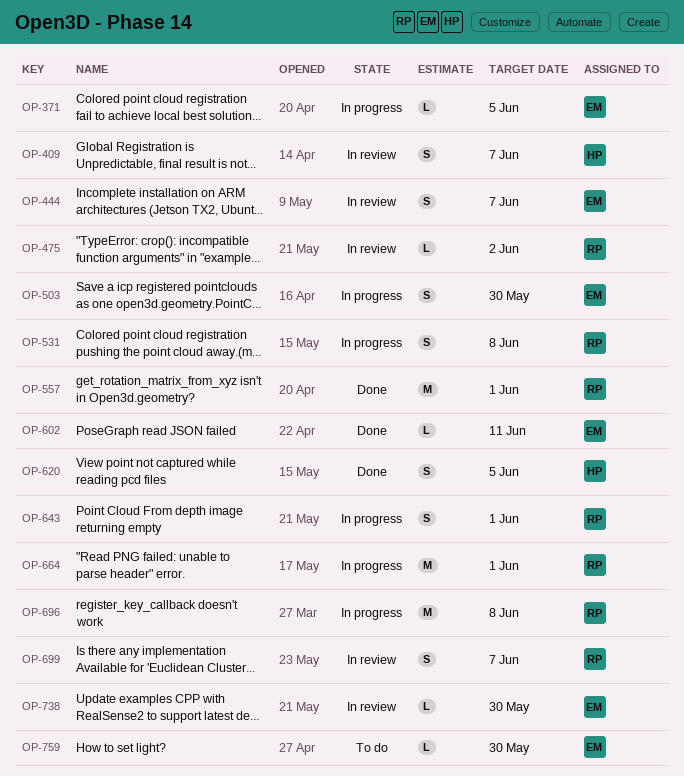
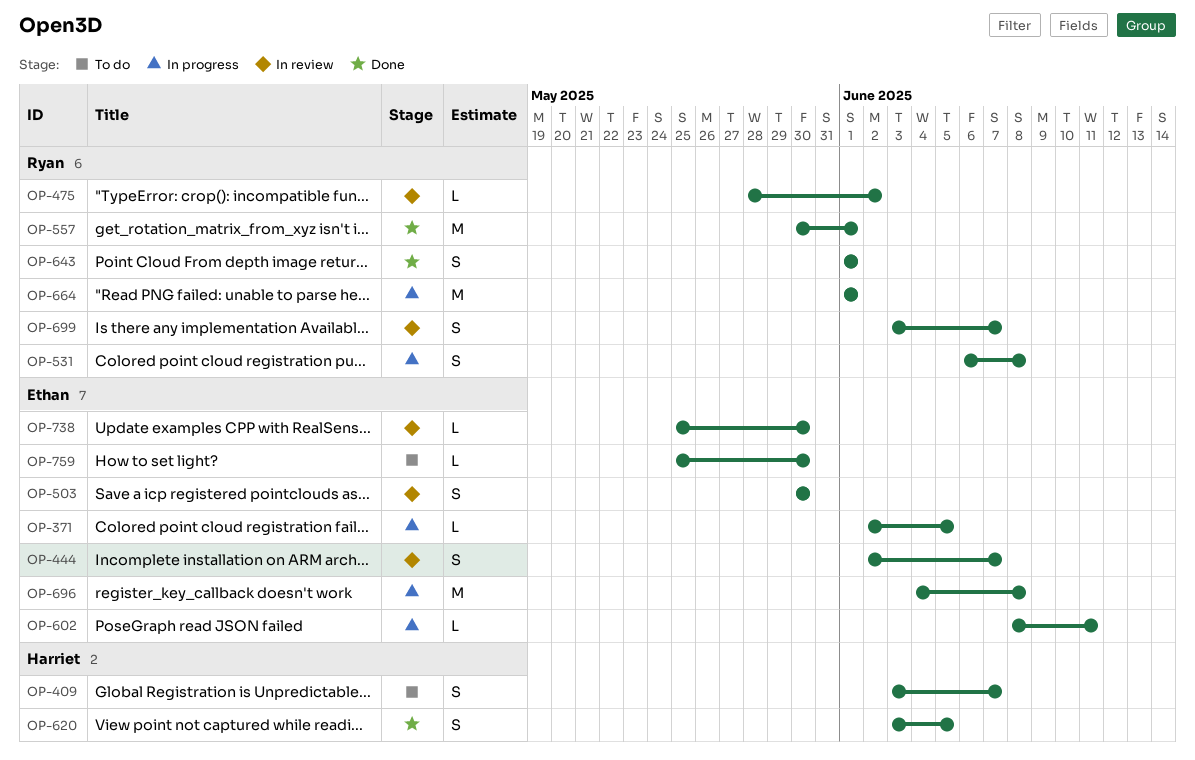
OP-409, status: In review -> To do
OP-503, status: In progress -> In review
OP-602, status: Done -> In progress
OP-643, status: In progress -> Done
OP-696, owner: Ryan -> Ethan

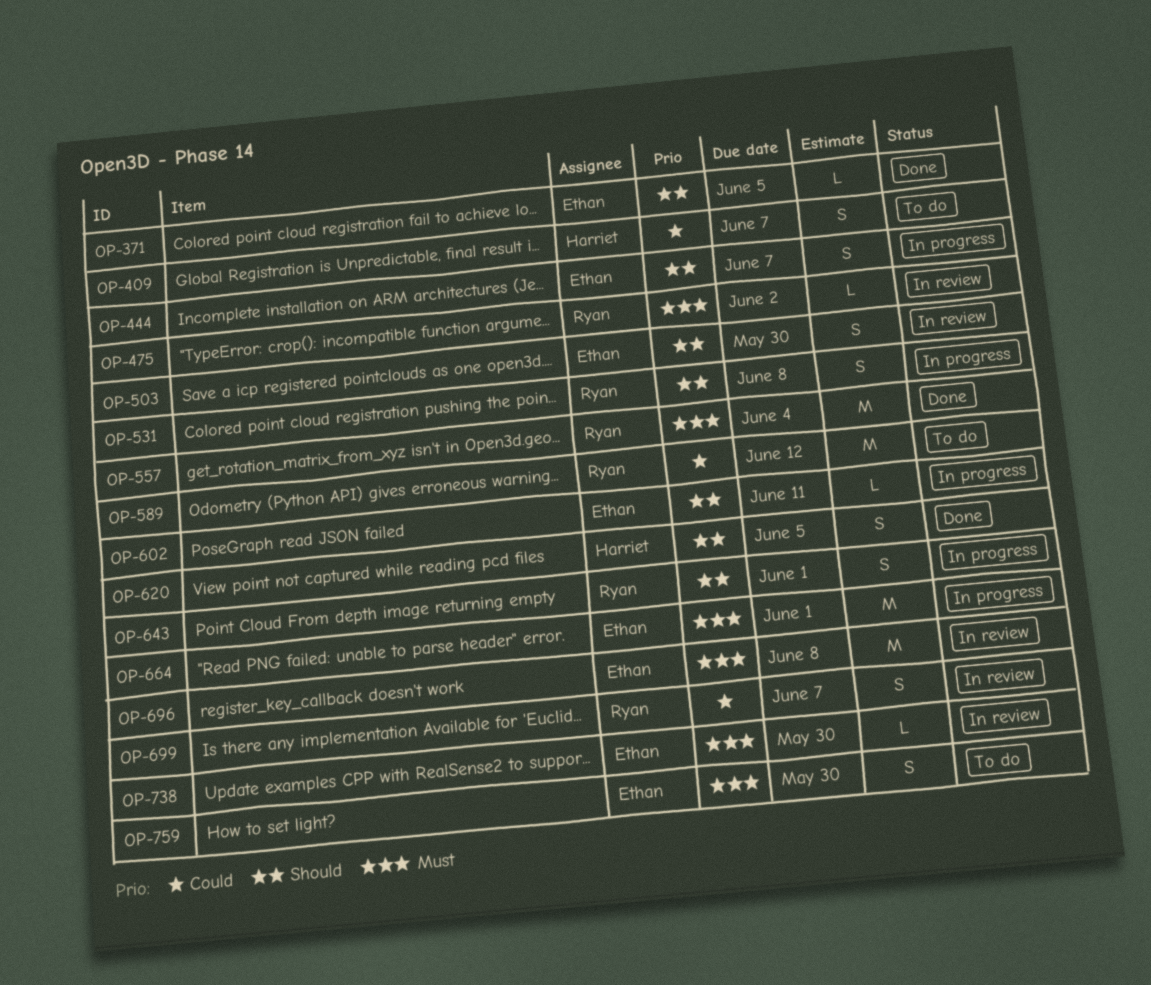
OP-371, status: In progress -> Done
OP-444, status: In review -> In progress
OP-557, due: Jun 1 -> Jun 4
OP-589: none -> present
OP-643, status: Done -> In progress
OP-664, owner: Ryan -> Ethan
OP-696, status: In progress -> In review
OP-759, estimate: L -> S

